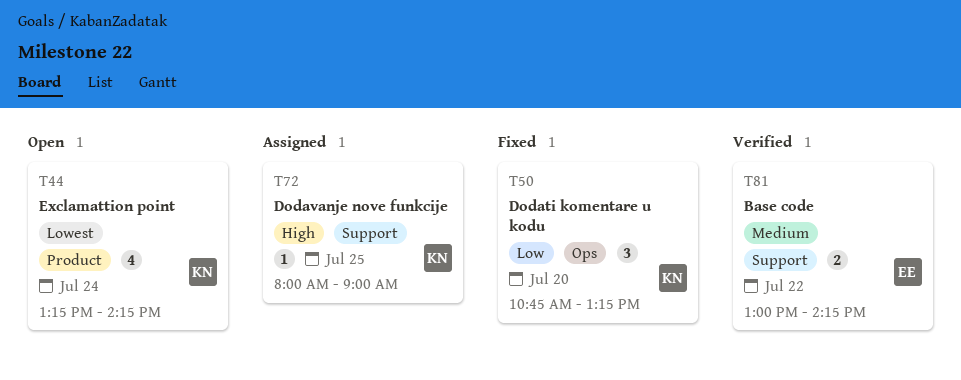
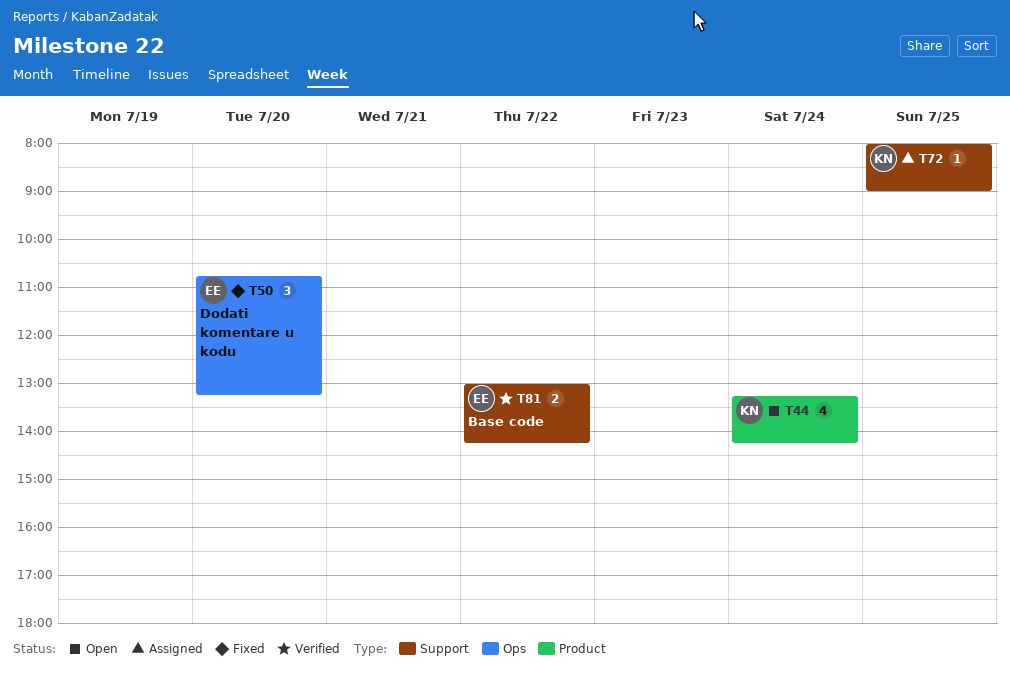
T50, owner: KN -> EE

